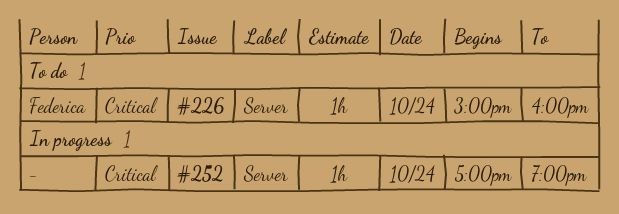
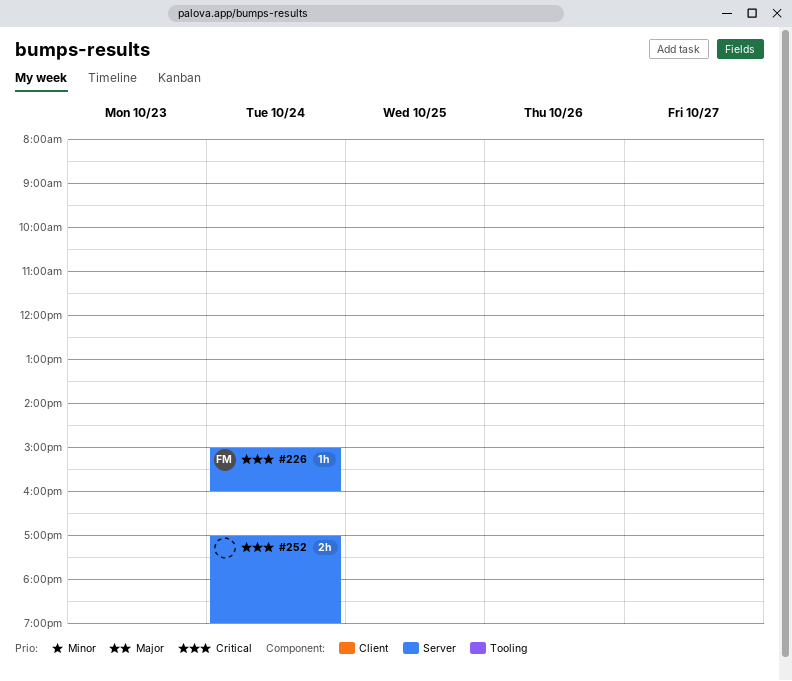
#252, estimate: 1h -> 2h

